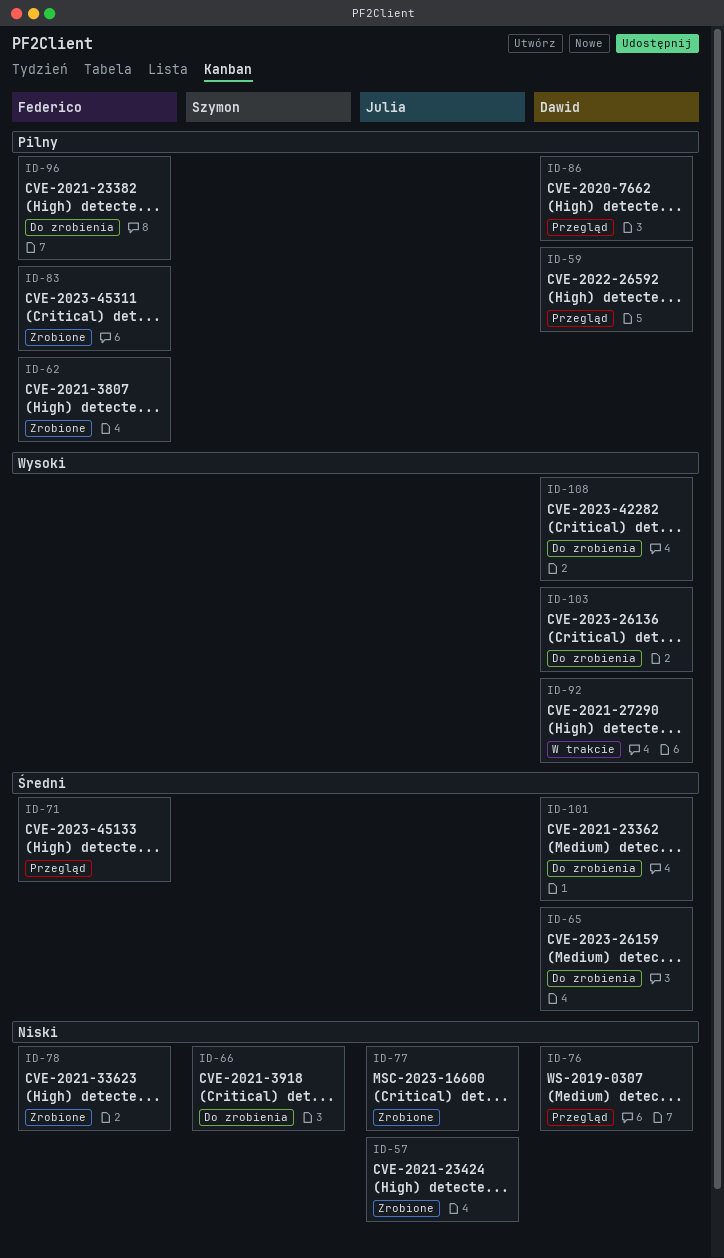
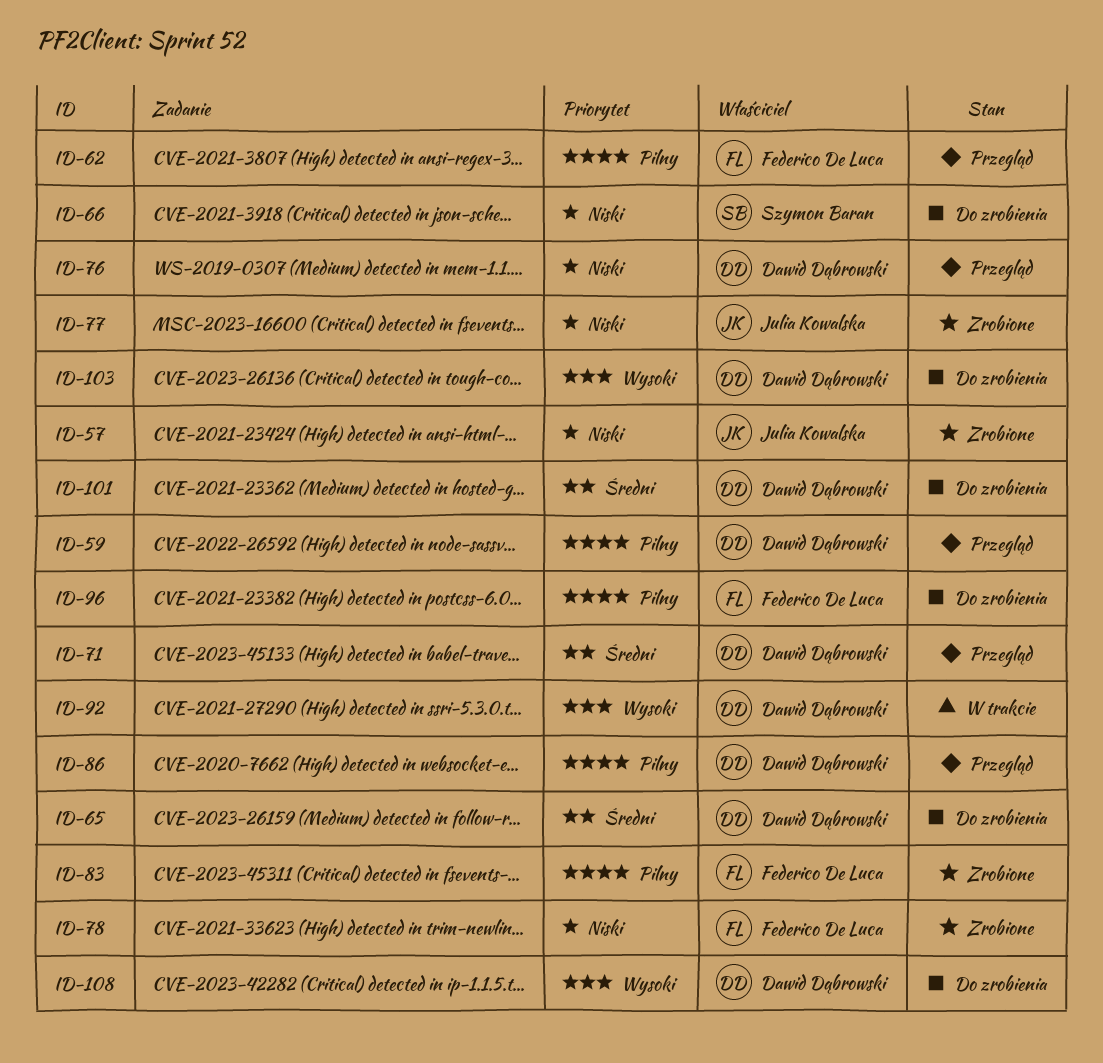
ID-62, status: Zrobione -> Przegląd
ID-71, owner: Federico De Luca -> Dawid Dąbrowski

